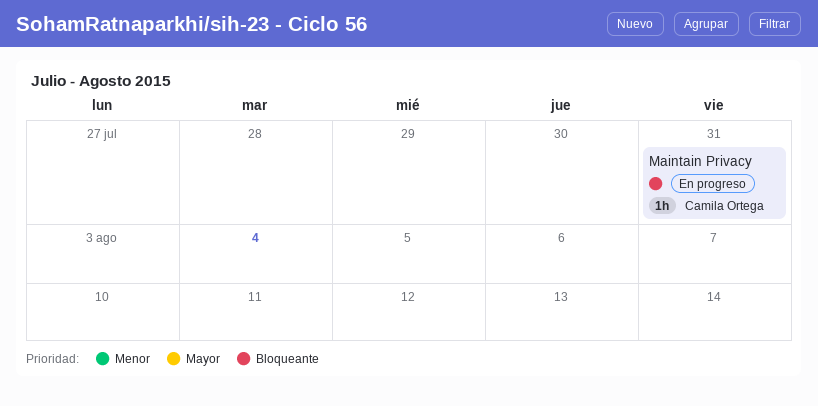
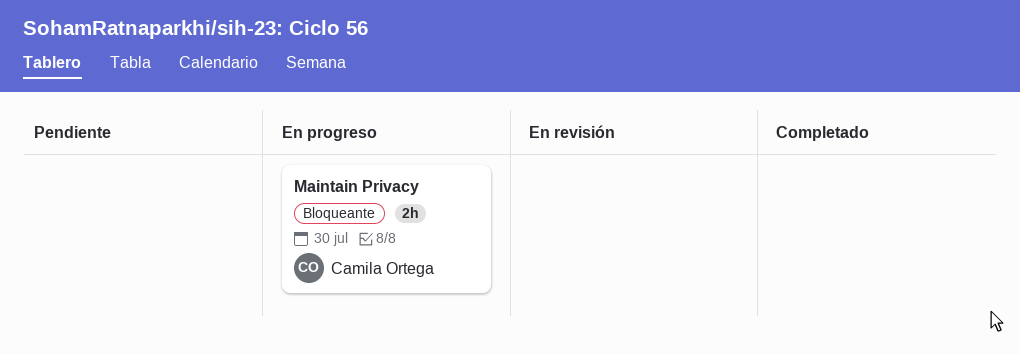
Maintain Privacy, estimate: 1h -> 2h
Maintain Privacy, due: Jul 31 -> Jul 30

